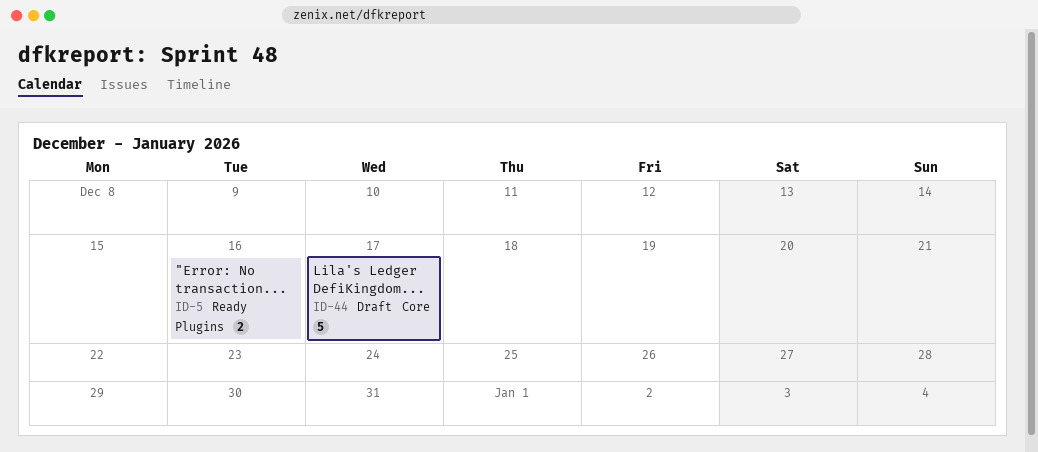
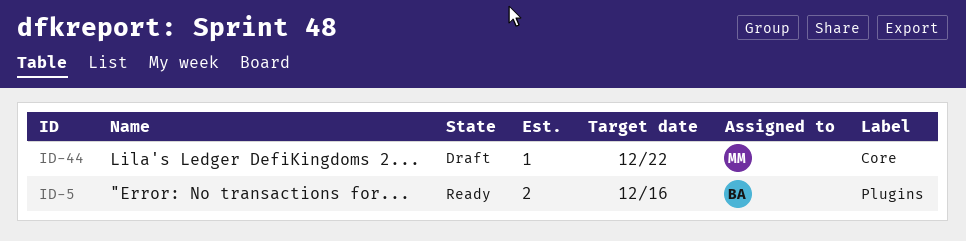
ID-44, estimate: 5 -> 1
ID-44, due: Dec 17 -> Dec 22

